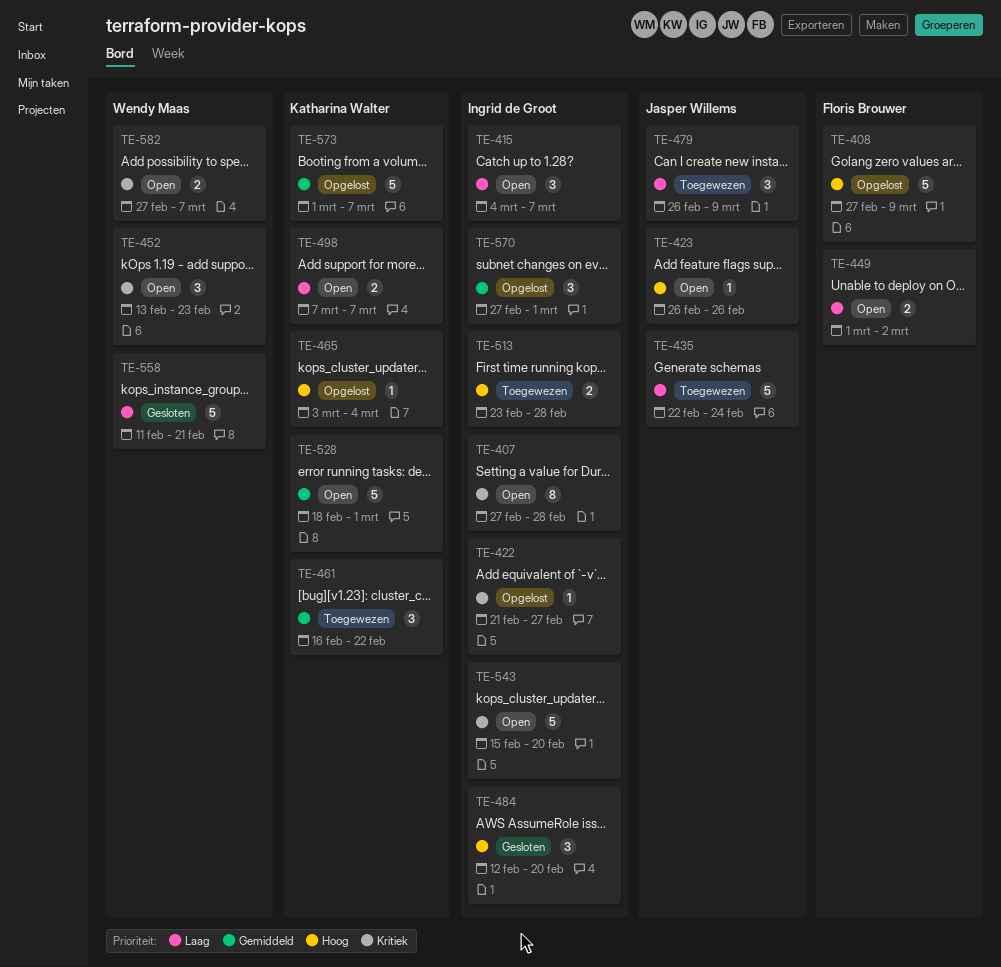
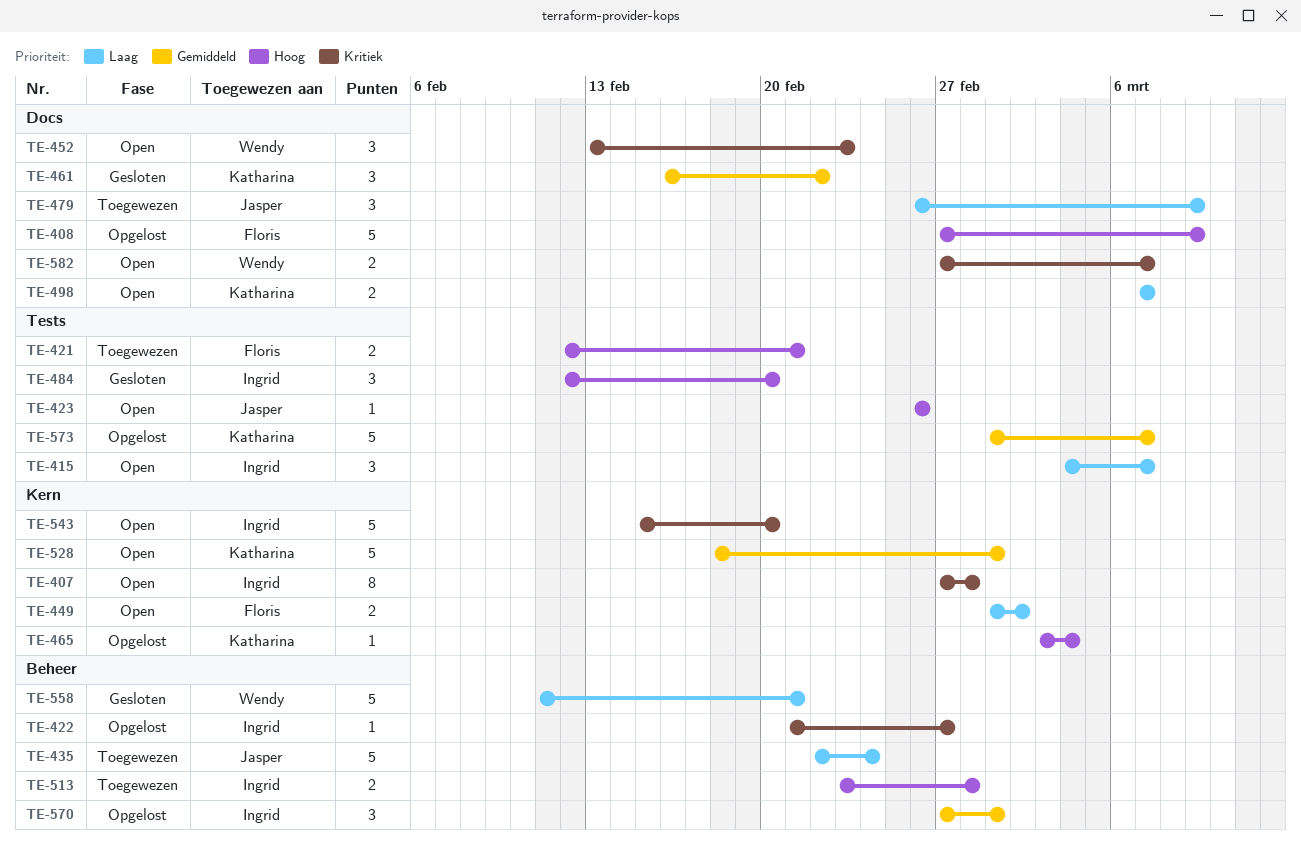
TE-421: none -> present
TE-461, status: Toegewezen -> Gesloten

